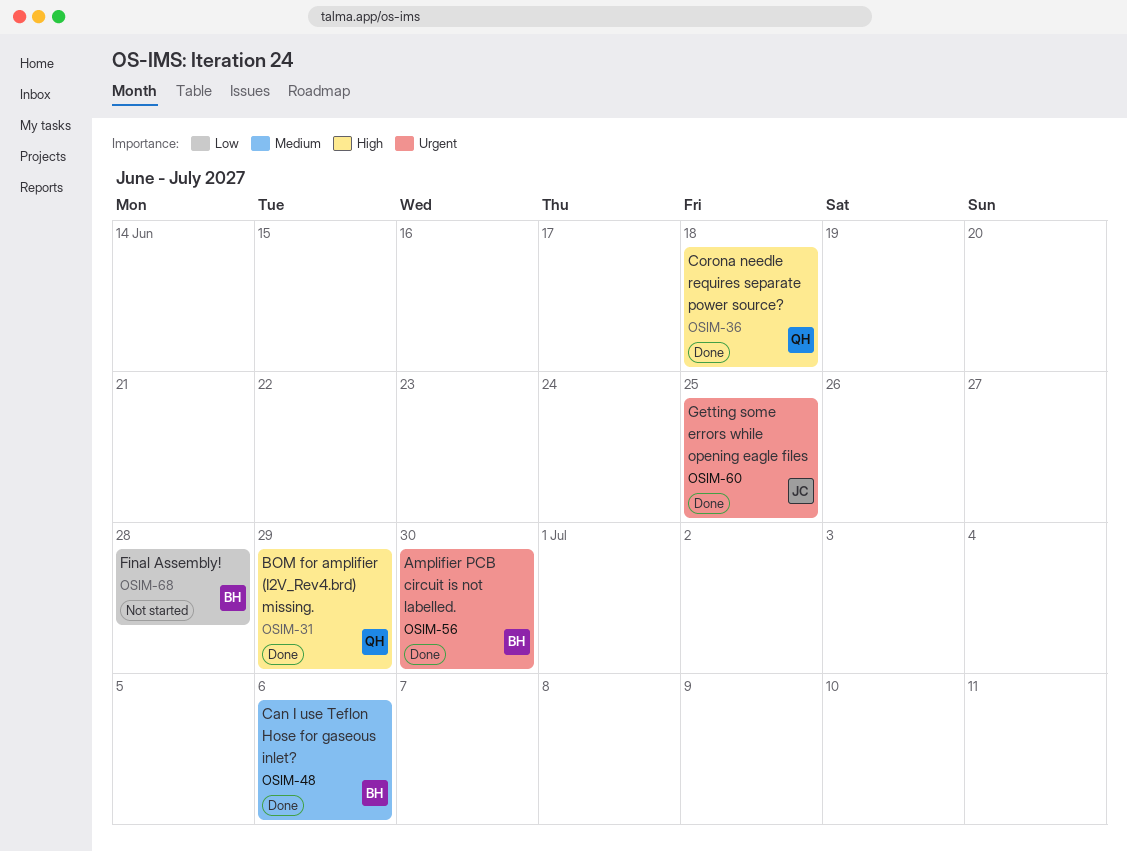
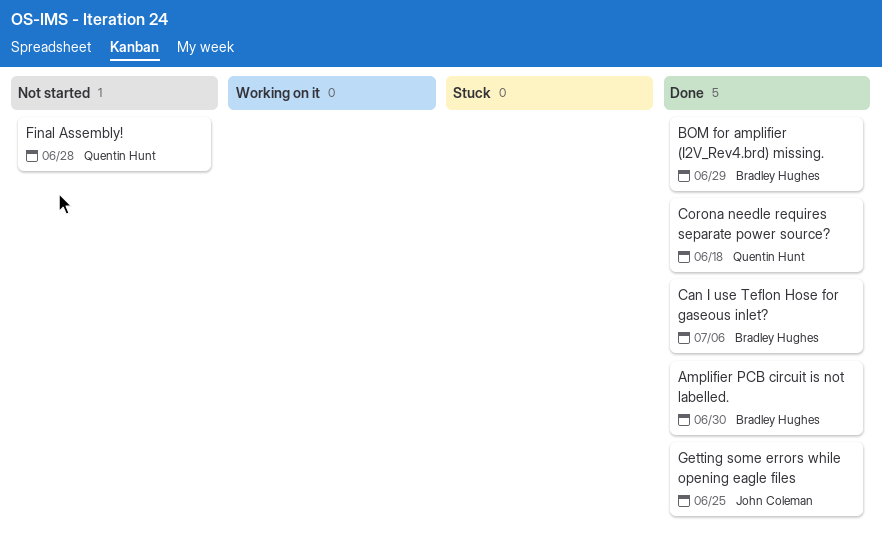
BOM for amplifier (I2V_Rev4.brd) missing., owner: Quentin Hunt -> Bradley Hughes
Final Assembly!, owner: Bradley Hughes -> Quentin Hunt

